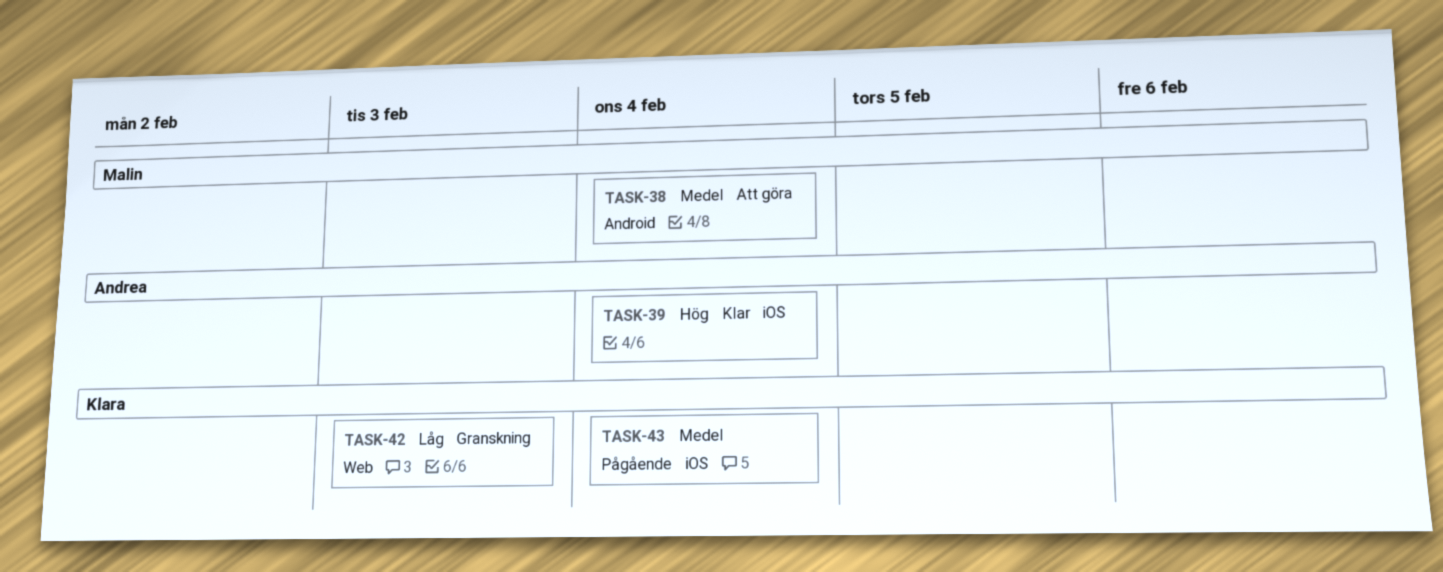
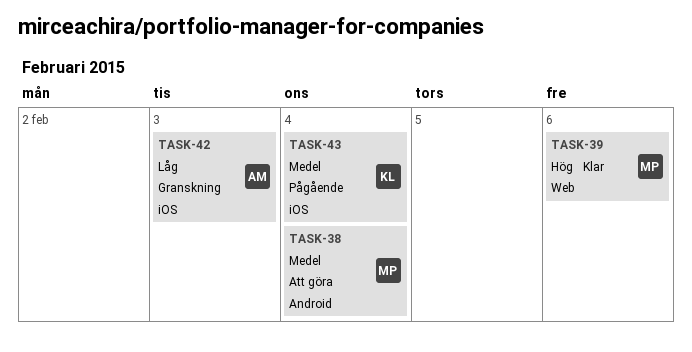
TASK-39, owner: Andrea -> Malin
TASK-39, label: iOS -> Web
TASK-39, due: Feb 4 -> Feb 6
TASK-42, owner: Klara -> Andrea
TASK-42, label: Web -> iOS

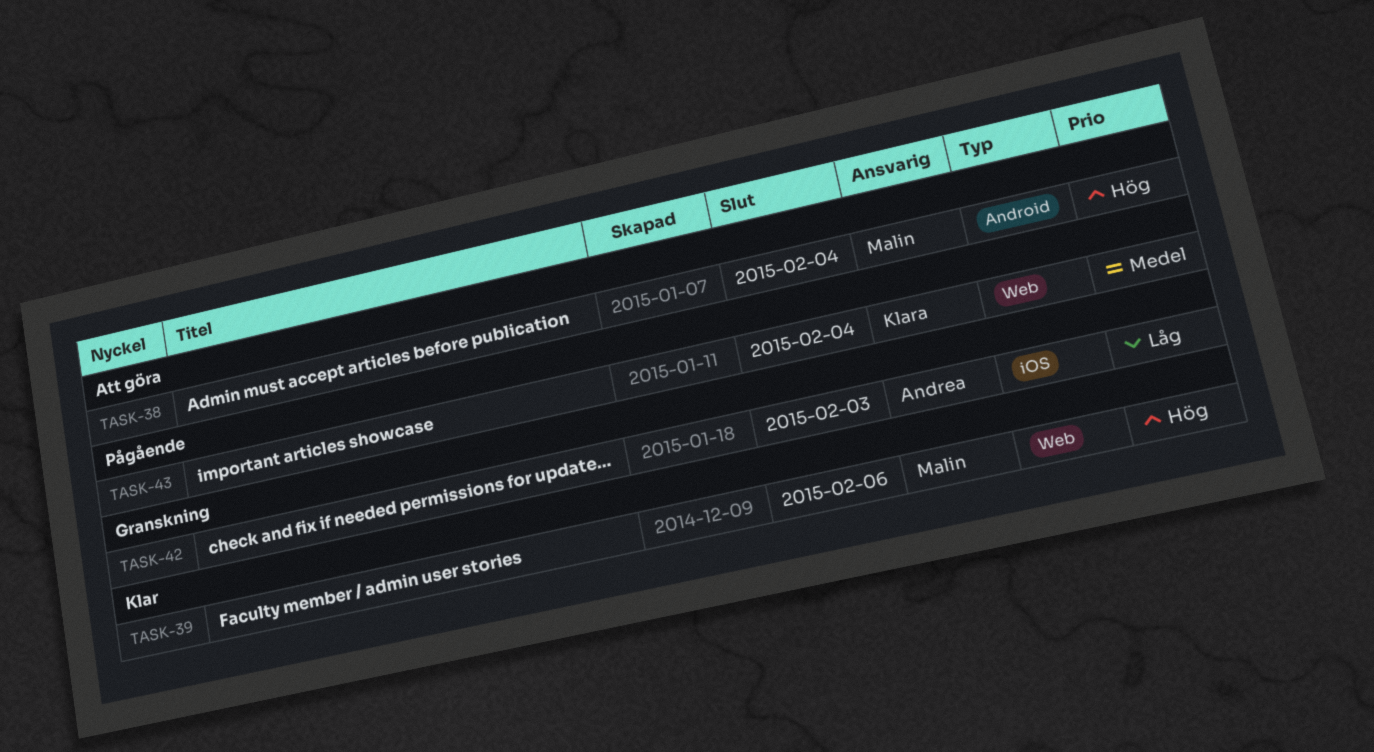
TASK-38, priority: Medel -> Hög
TASK-43, label: iOS -> Web

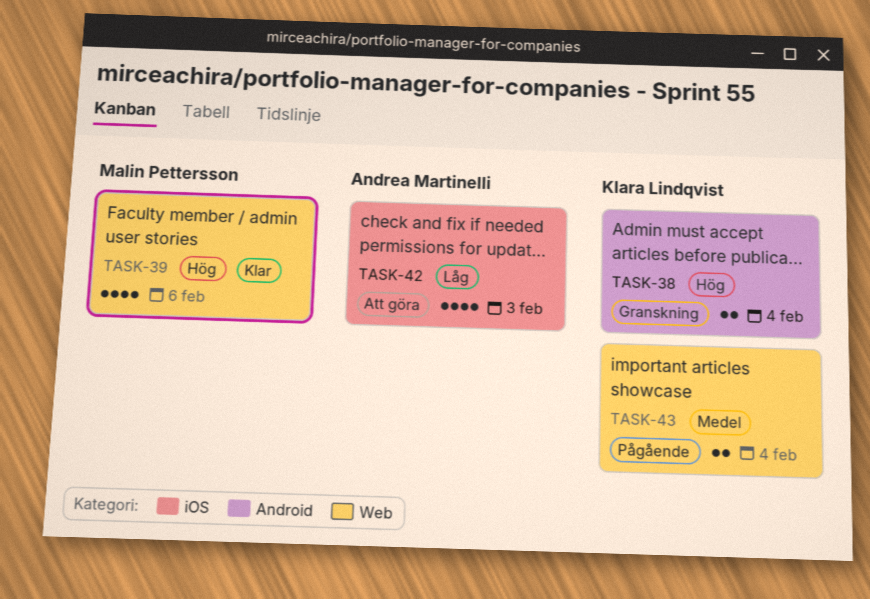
TASK-38, status: Att göra -> Granskning
TASK-38, owner: Malin Pettersson -> Klara Lindqvist
TASK-42, status: Granskning -> Att göra

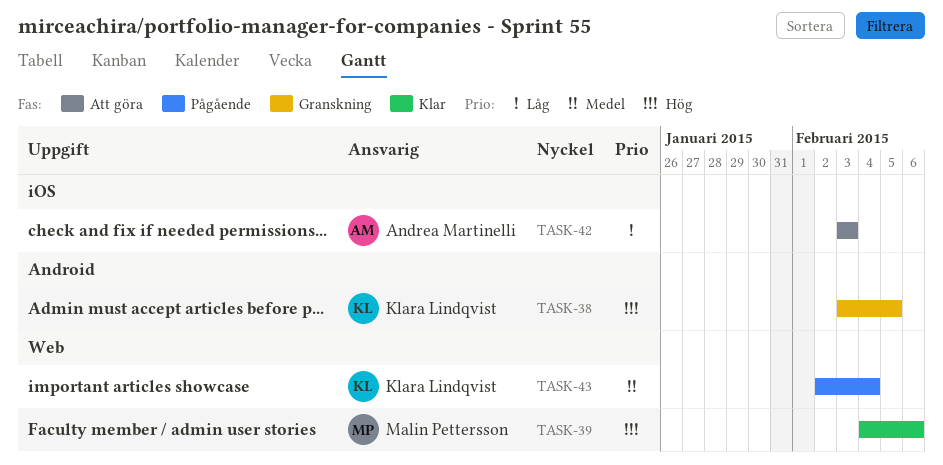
TASK-38, due: Feb 4 -> Feb 5

